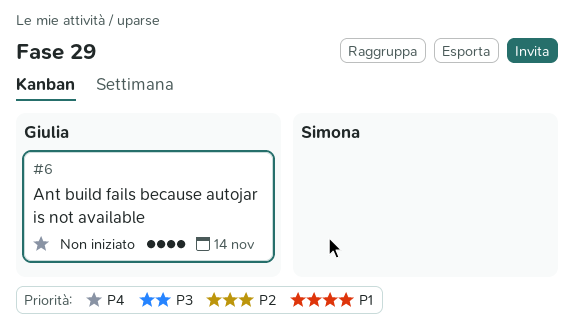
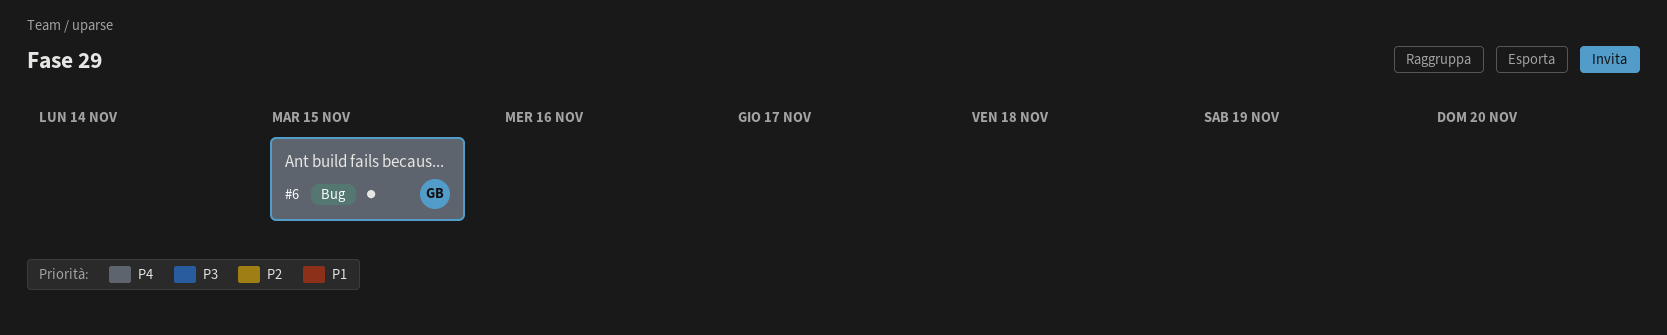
#6, estimate: 4 -> 1
#6, due: Nov 14 -> Nov 15

